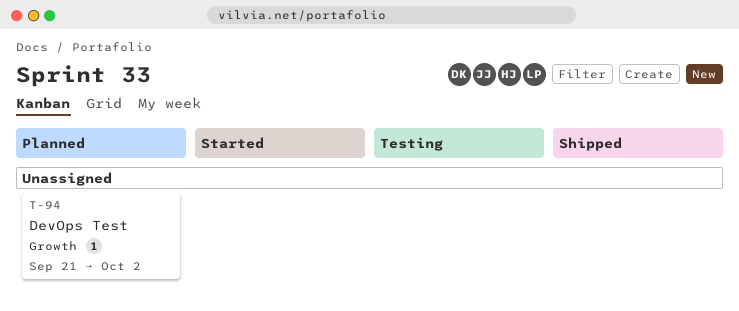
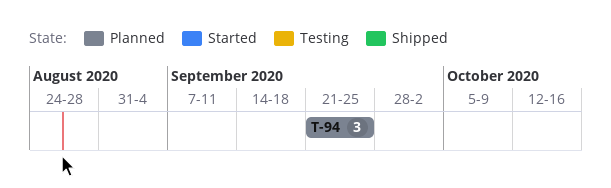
T-94, estimate: 1 -> 3
T-94, due: Oct 2 -> Sep 25

